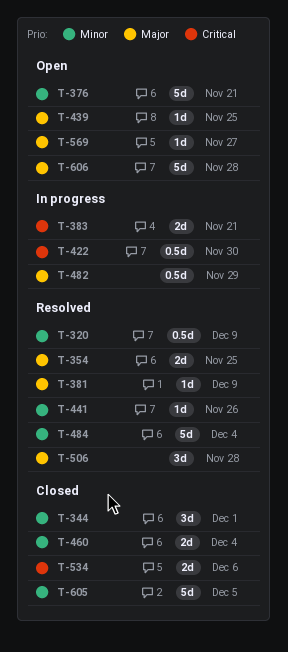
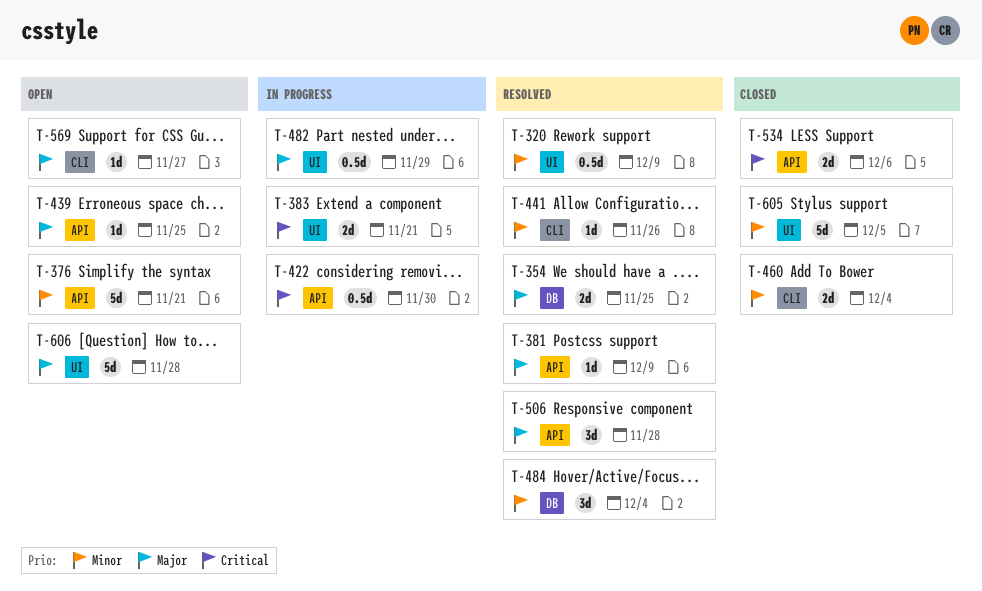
T-344: present -> none
T-484, estimate: 5d -> 3d

